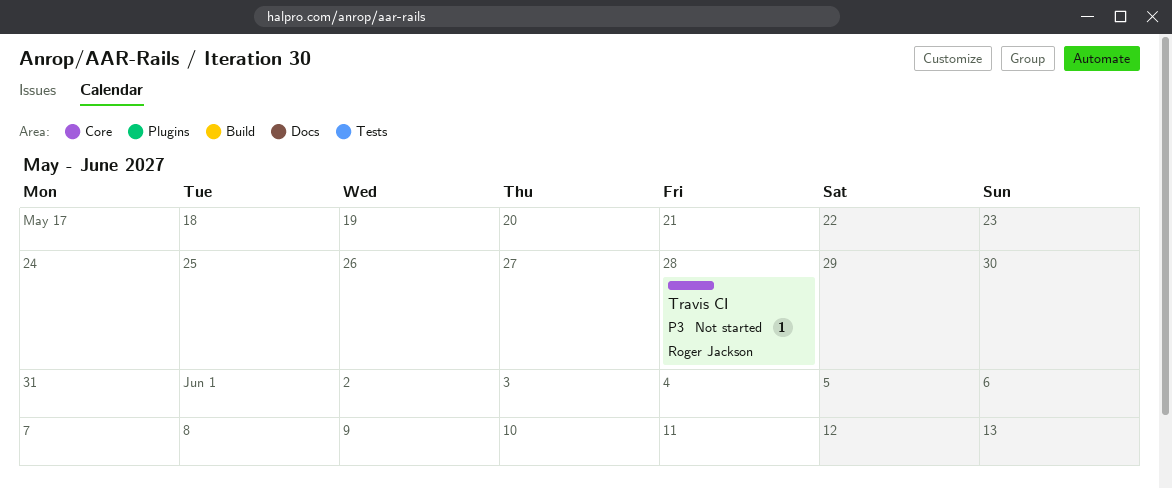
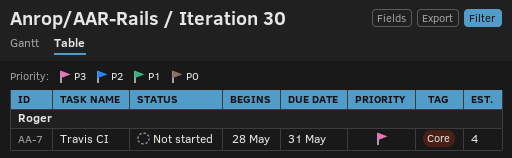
Travis CI, estimate: 1 -> 4
Travis CI, due: May 28 -> May 31

